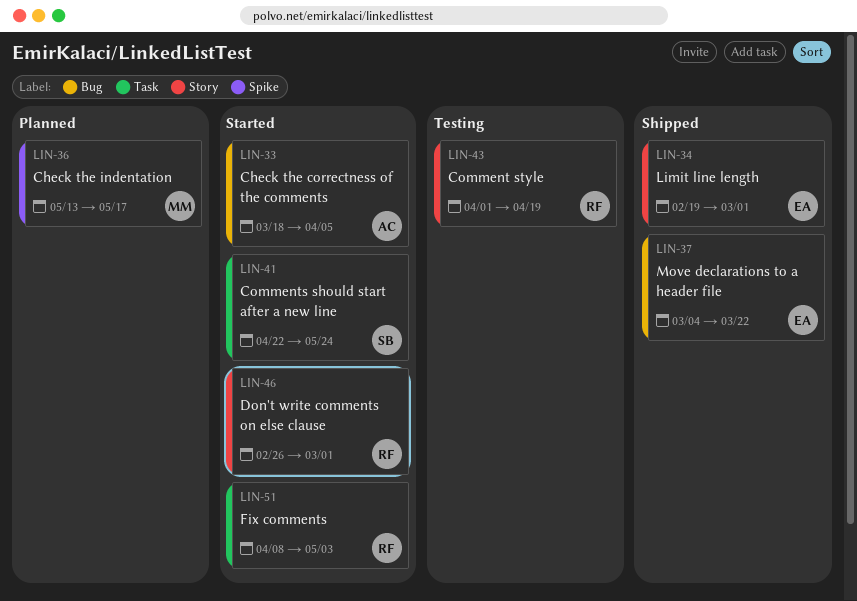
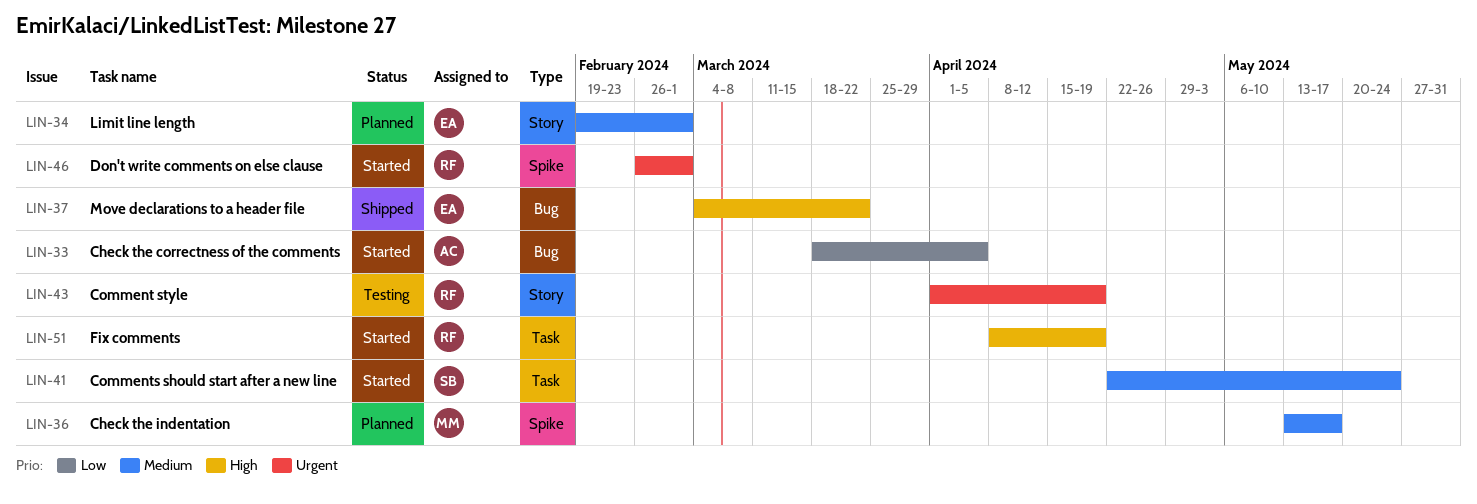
LIN-34, status: Shipped -> Planned
LIN-46, label: Story -> Spike
LIN-51, due: May 3 -> Apr 19

